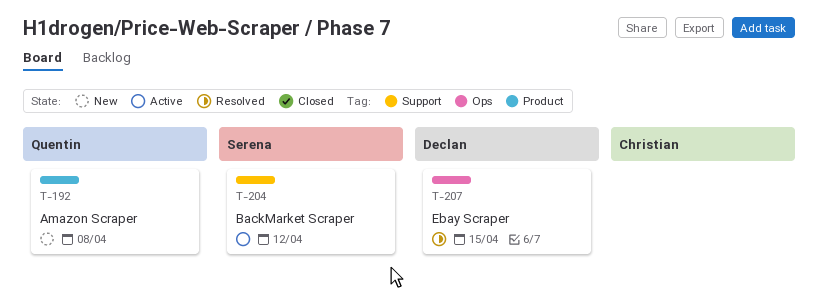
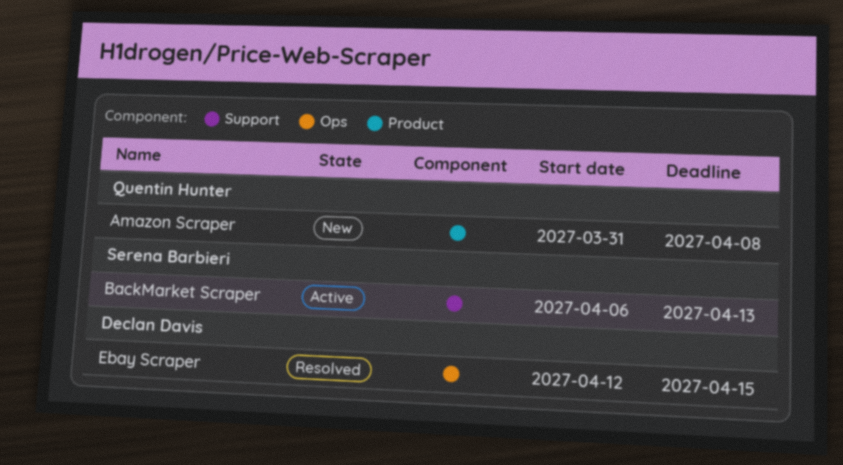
BackMarket Scraper, due: Apr 12 -> Apr 13

